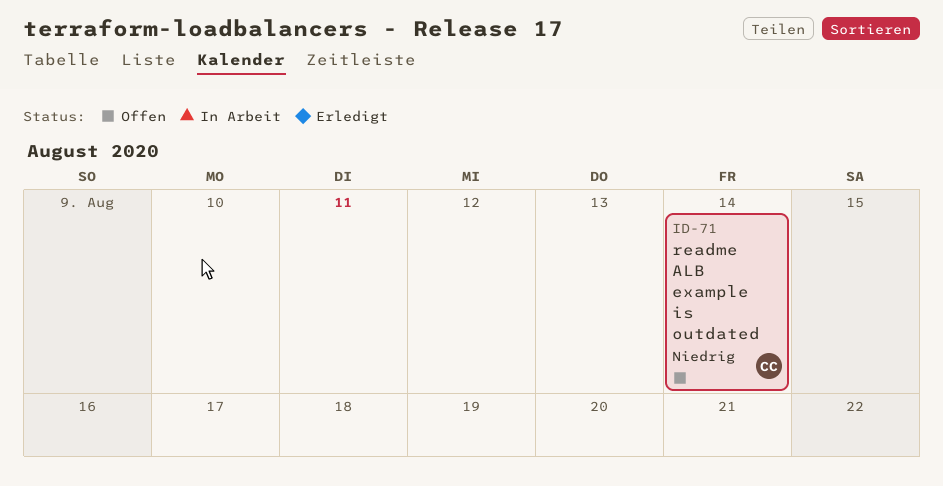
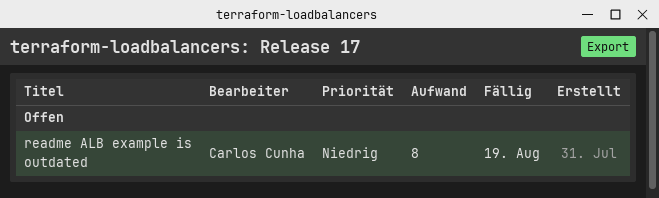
readme ALB example is outdated, due: Aug 14 -> Aug 19

